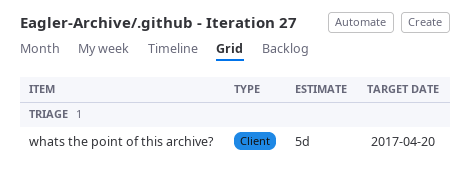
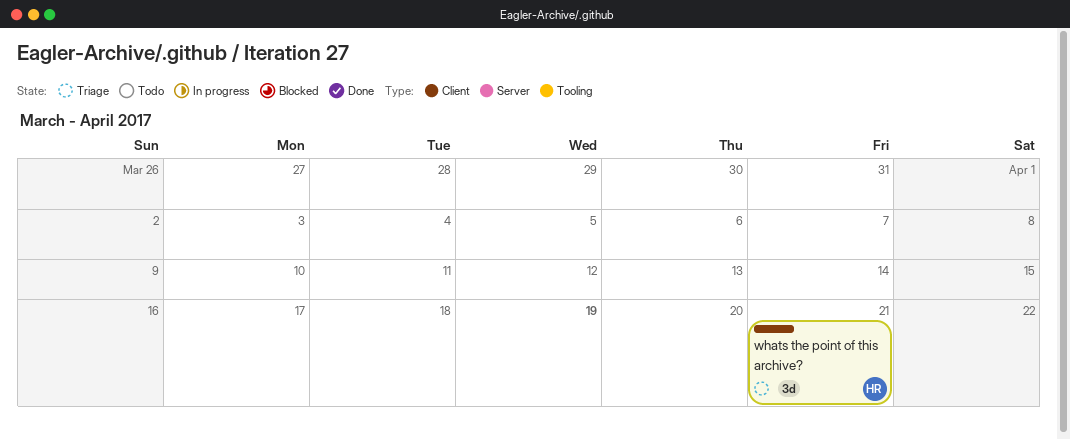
whats the point of this archive?, estimate: 5d -> 3d
whats the point of this archive?, due: Apr 20 -> Apr 21

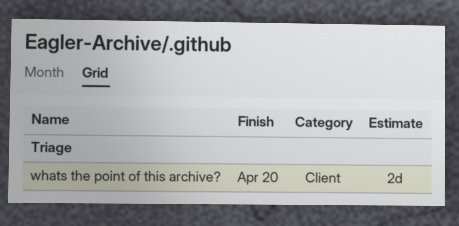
whats the point of this archive?, estimate: 3d -> 2d
whats the point of this archive?, due: Apr 21 -> Apr 20

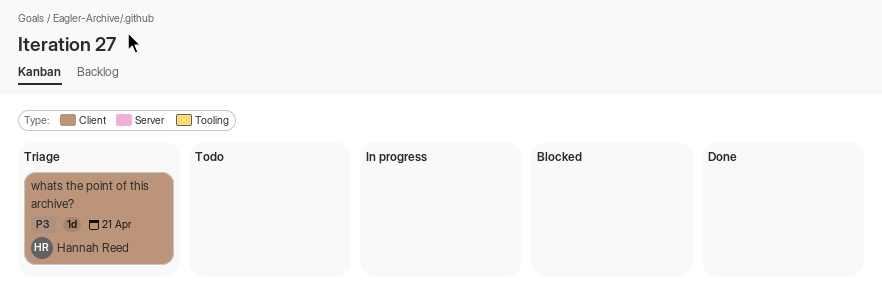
whats the point of this archive?, estimate: 2d -> 1d
whats the point of this archive?, due: Apr 20 -> Apr 21

